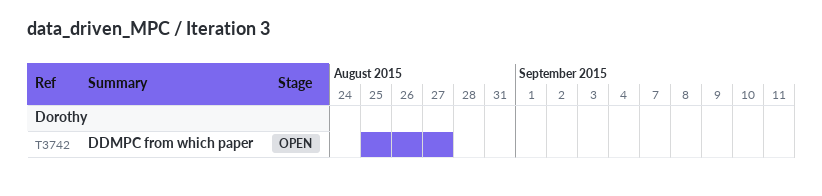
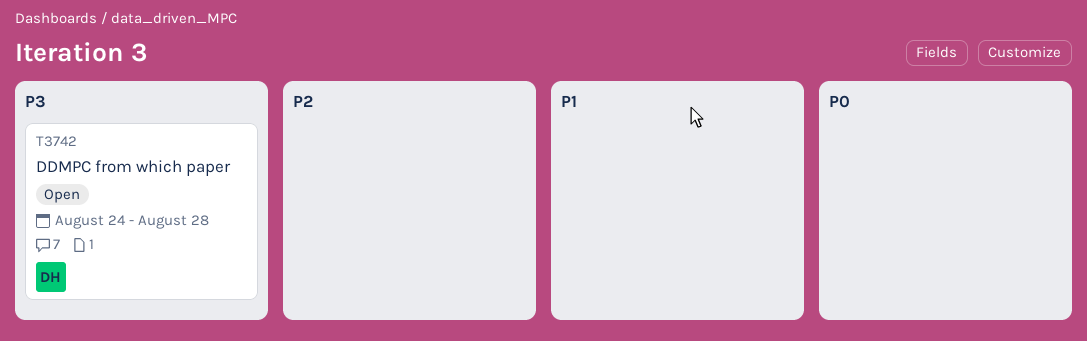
T3742, start: Aug 25 -> Aug 24
T3742, due: Aug 27 -> Aug 28

